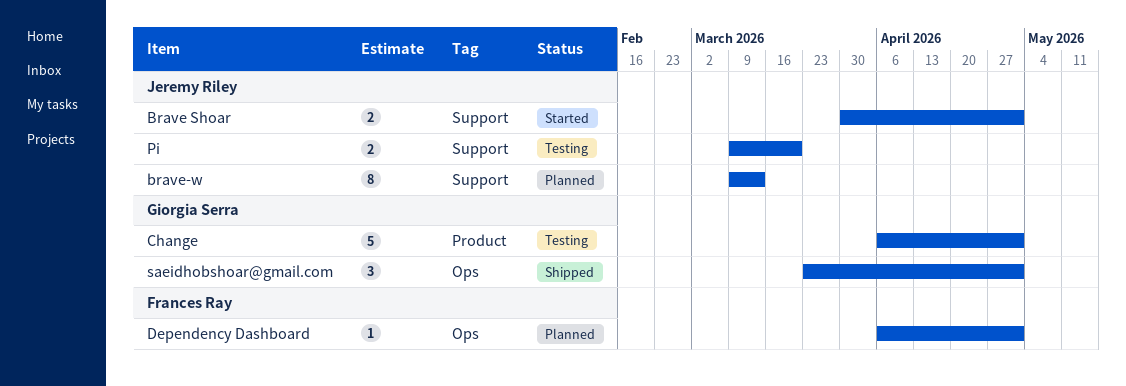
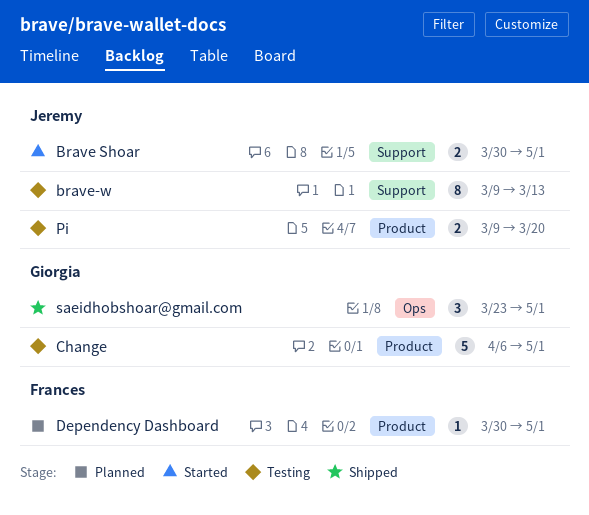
brave-w, status: Planned -> Testing
Dependency Dashboard, label: Ops -> Product
Dependency Dashboard, start: Apr 6 -> Mar 30
Pi, label: Support -> Product

